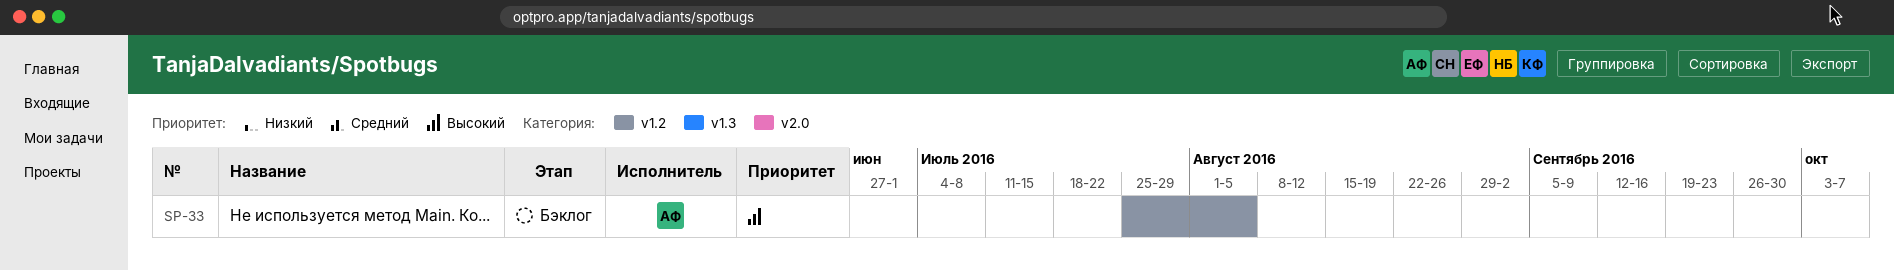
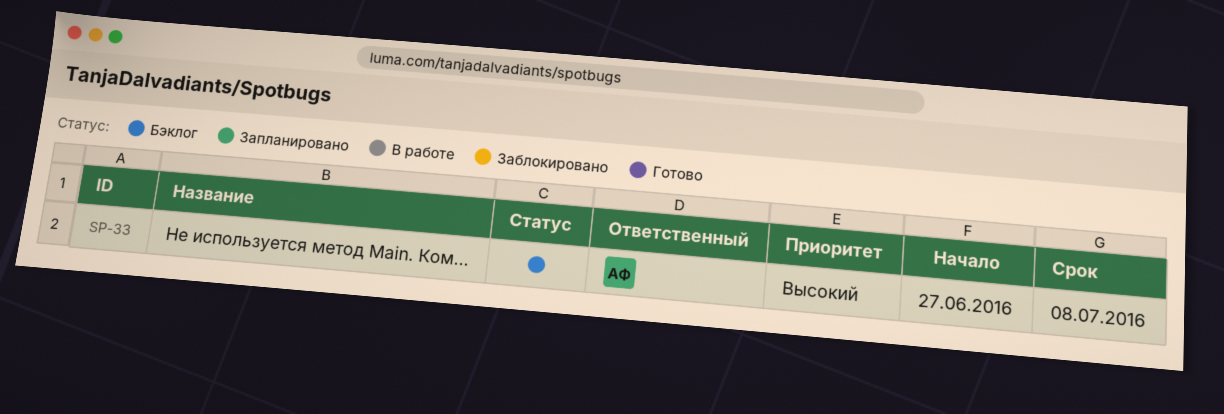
SP-33, start: Jul 25 -> Jun 27
SP-33, due: Aug 5 -> Jul 8

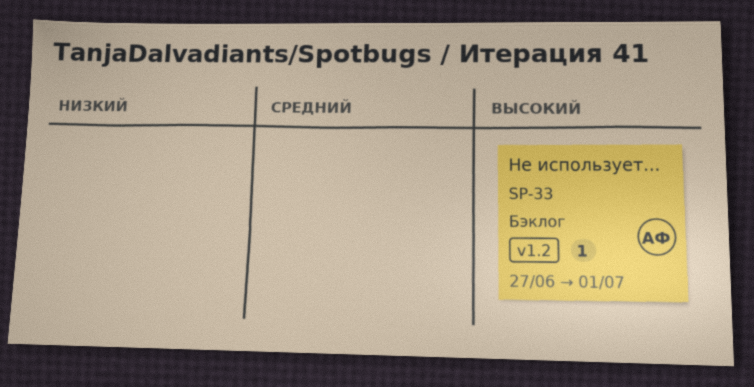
SP-33, due: Jul 8 -> Jul 1

